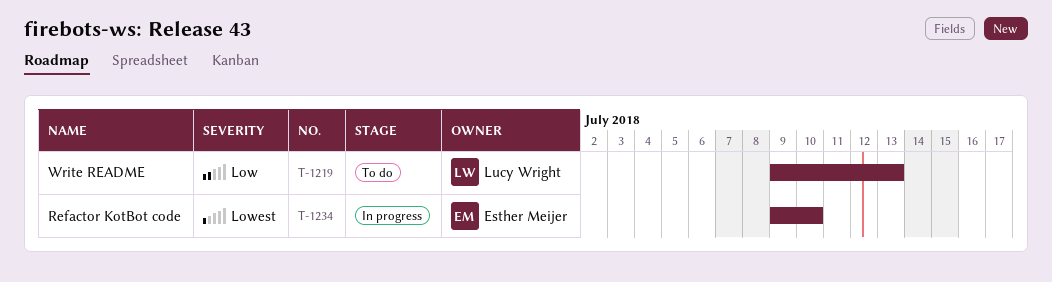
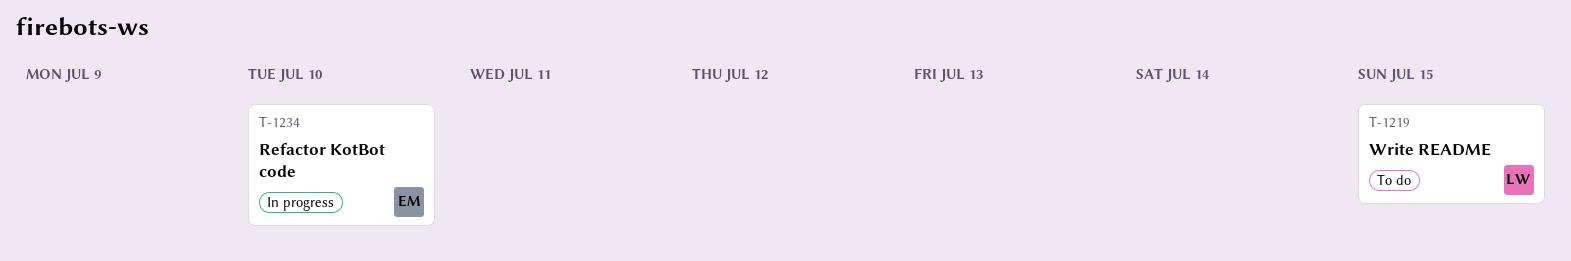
T-1219, due: Jul 13 -> Jul 15

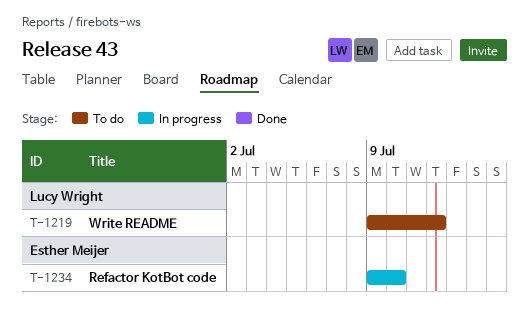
T-1219, due: Jul 15 -> Jul 12

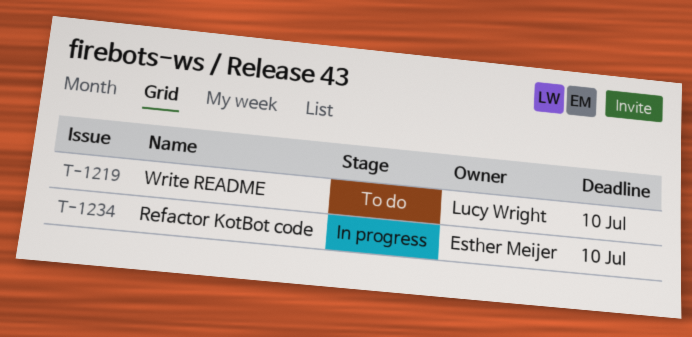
T-1219, due: Jul 12 -> Jul 10

